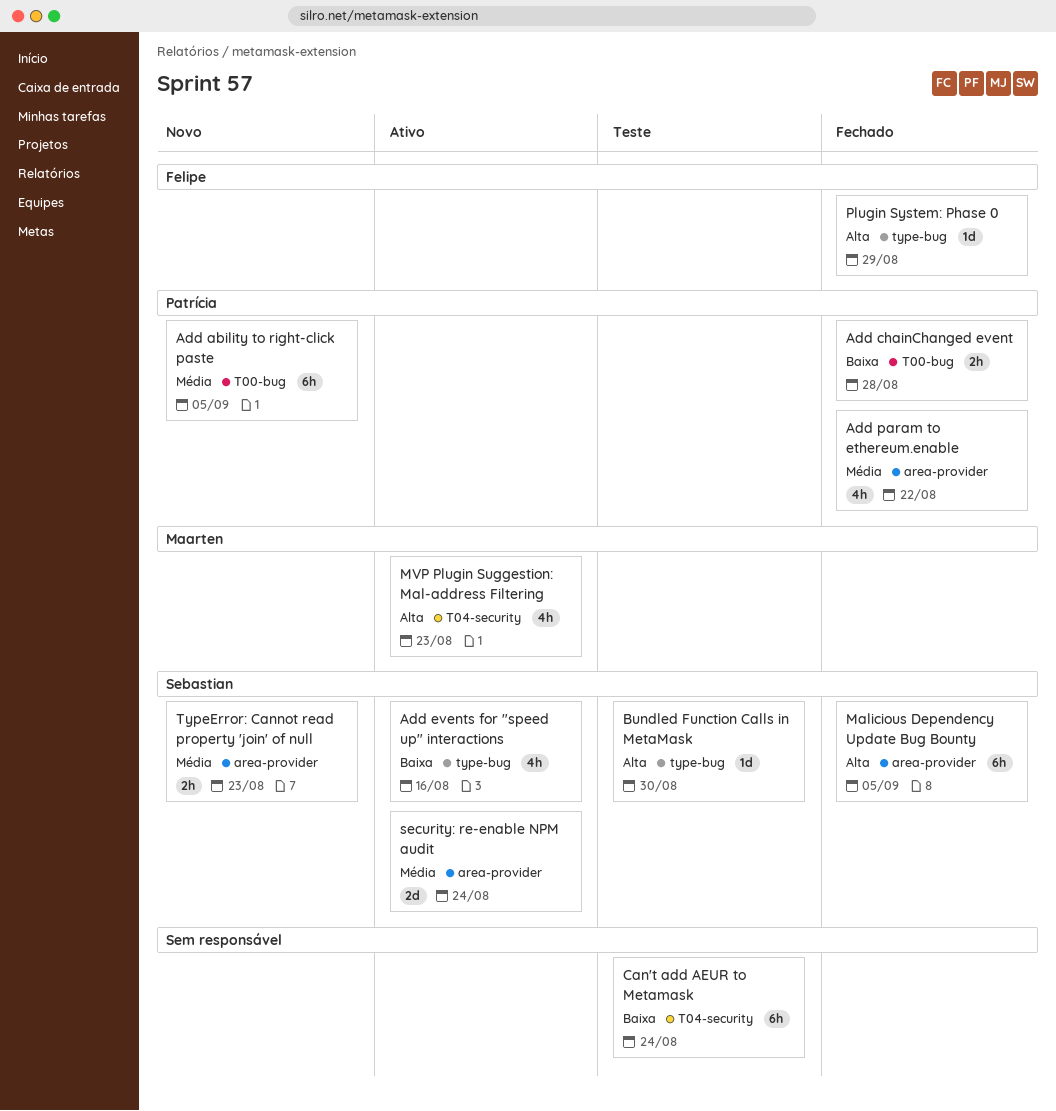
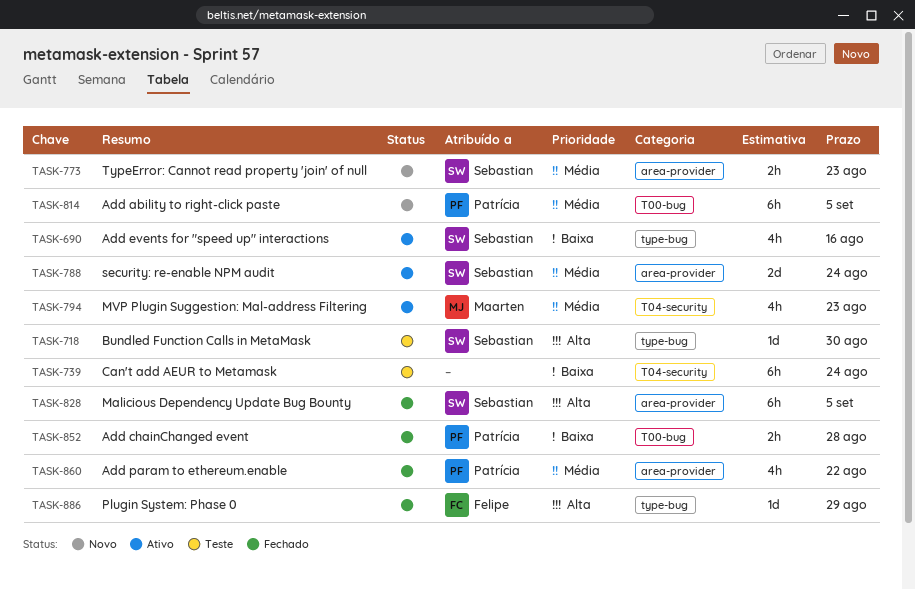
MVP Plugin Suggestion: Mal-address Filtering, priority: Alta -> Média

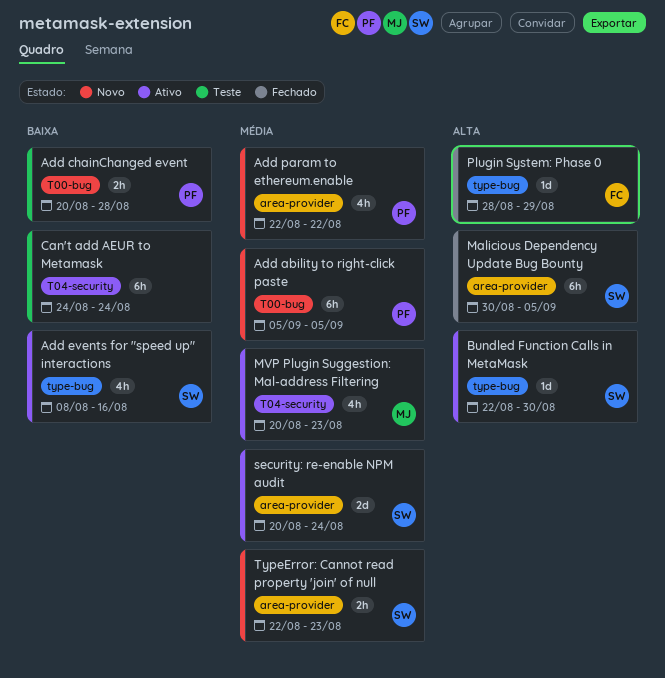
Add chainChanged event, status: Fechado -> Teste
Add param to ethereum.enable, status: Fechado -> Novo
Bundled Function Calls in MetaMask, status: Teste -> Ativo

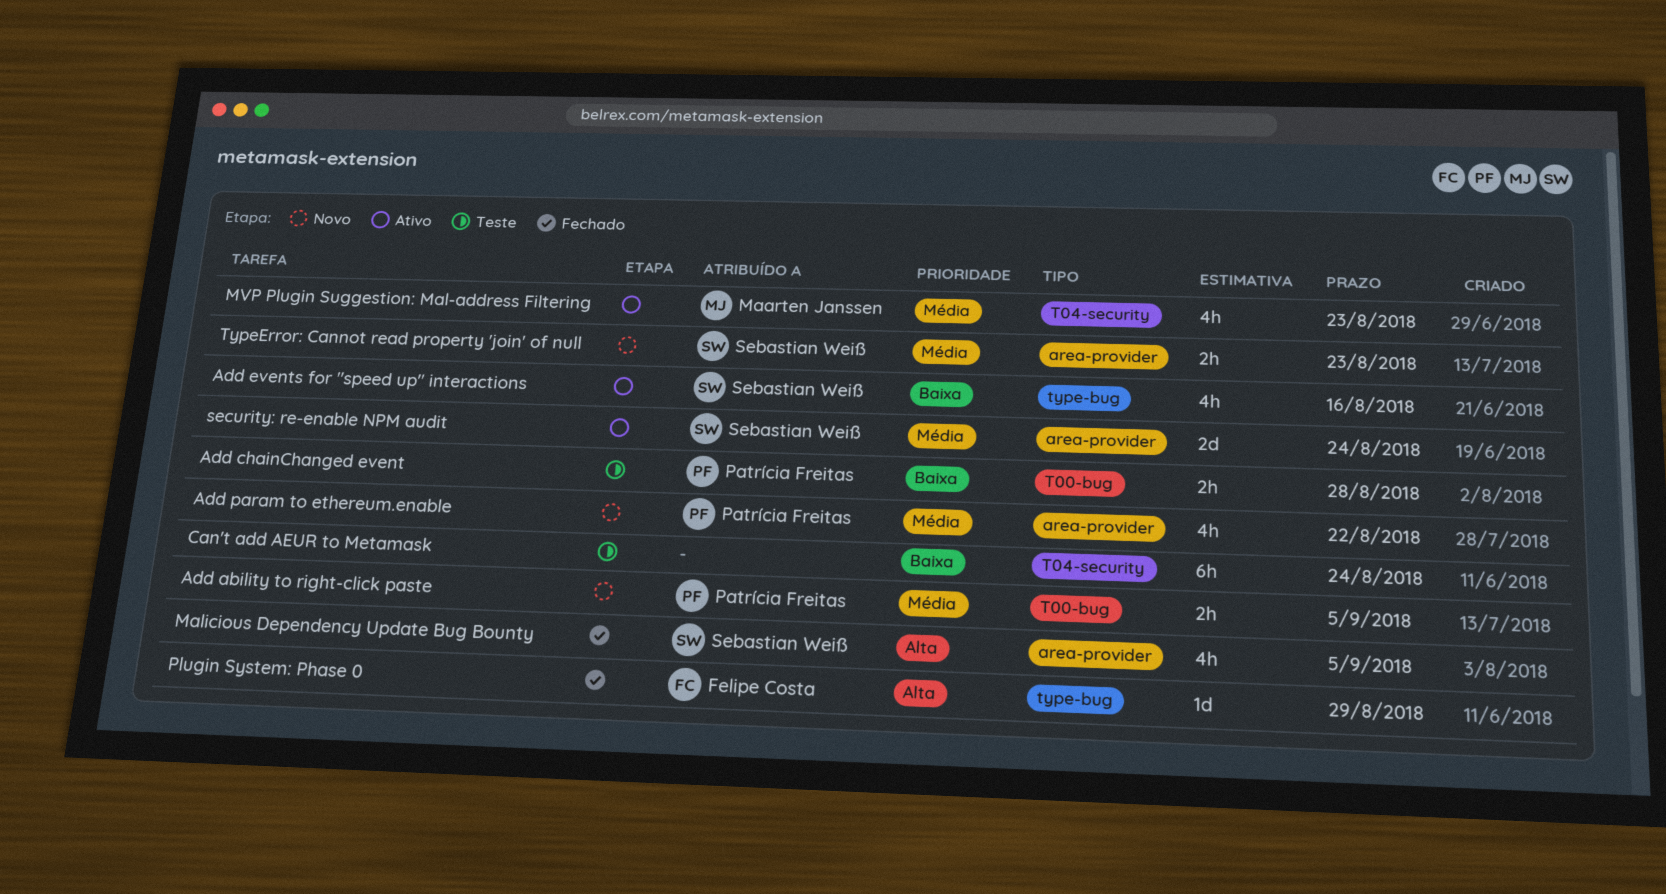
Add ability to right-click paste, estimate: 6h -> 2h
Bundled Function Calls in MetaMask: present -> none
Malicious Dependency Update Bug Bounty, estimate: 6h -> 4h

